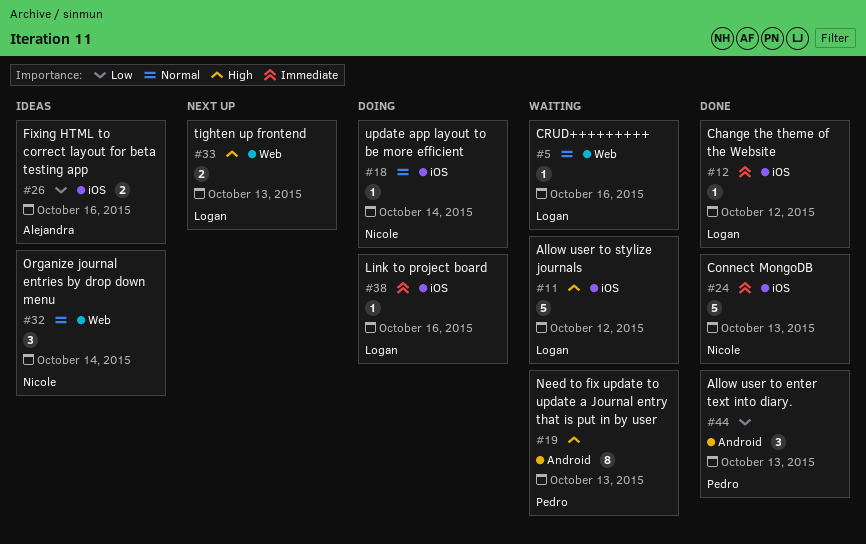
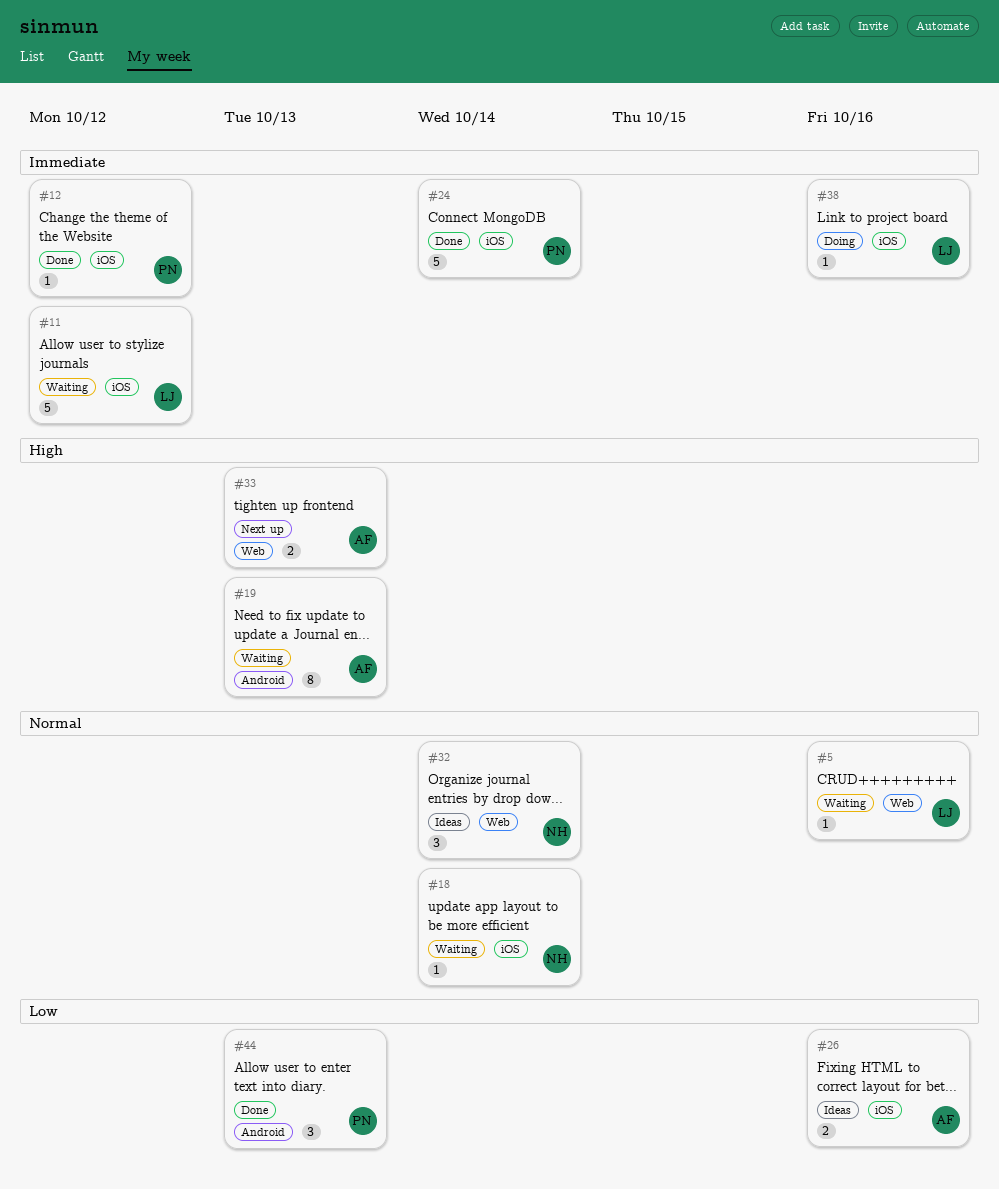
#11, priority: High -> Immediate
#12, owner: Logan -> Pedro
#18, status: Doing -> Waiting
#19, owner: Pedro -> Alejandra
#24, owner: Nicole -> Pedro
#24, due: Oct 13 -> Oct 14
#33, owner: Logan -> Alejandra

